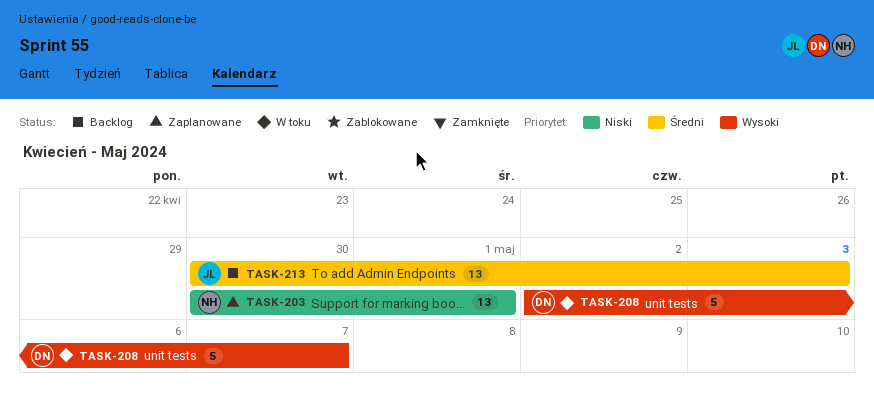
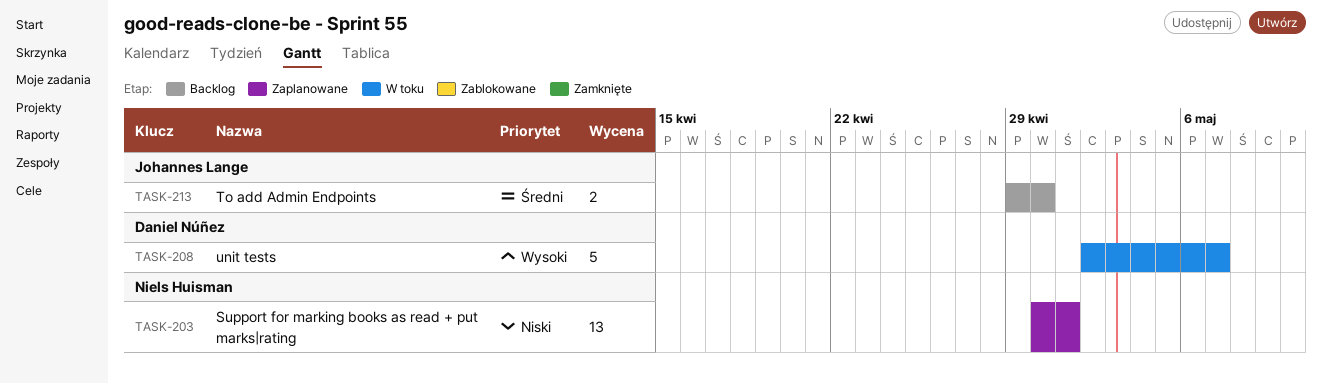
TASK-213, estimate: 13 -> 2
TASK-213, start: Apr 30 -> Apr 29
TASK-213, due: May 3 -> Apr 30

